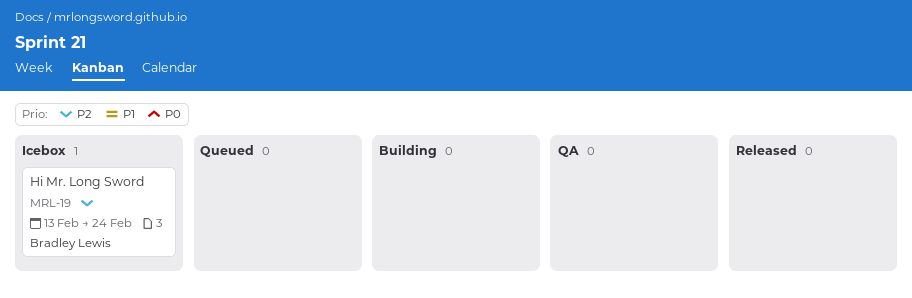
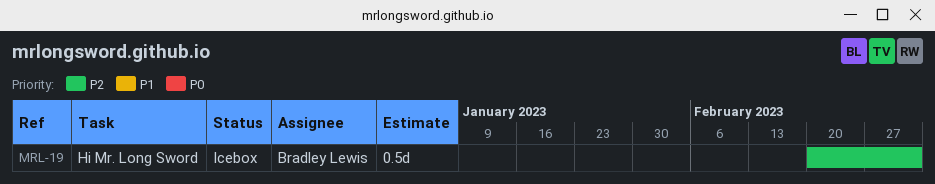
MRL-19, start: Feb 13 -> Feb 20
MRL-19, due: Feb 24 -> Mar 3

